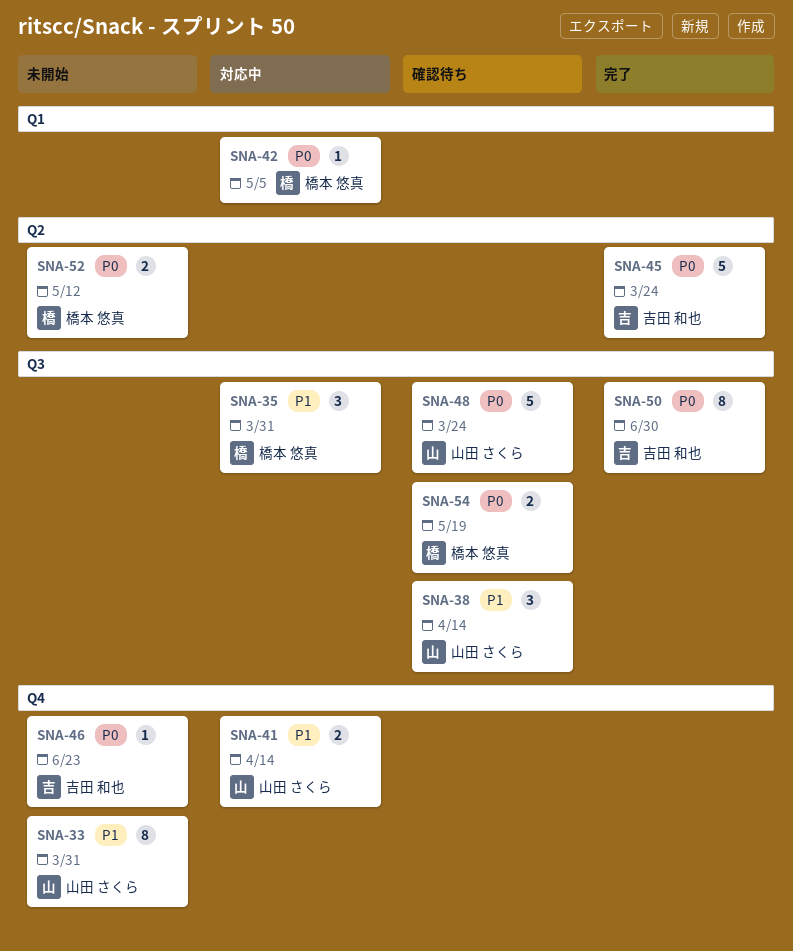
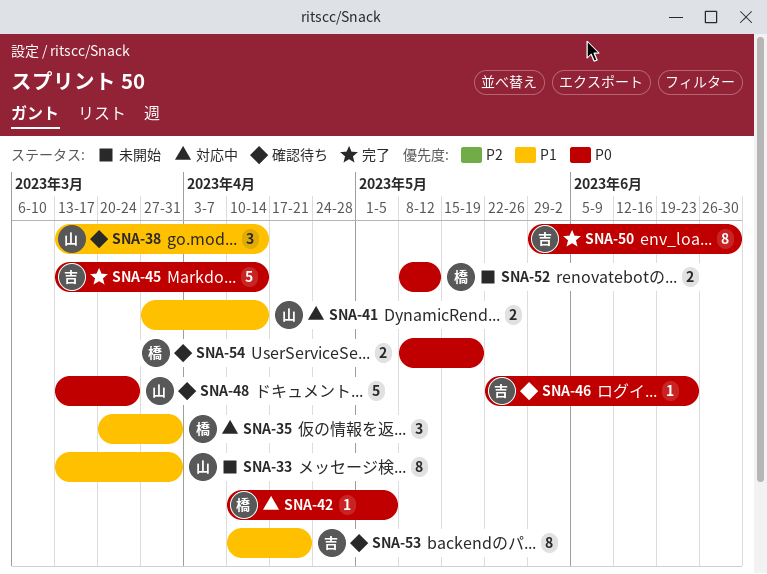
SNA-45, due: Mar 24 -> Apr 14
SNA-46, status: 未開始 -> 確認待ち
SNA-53: none -> present

